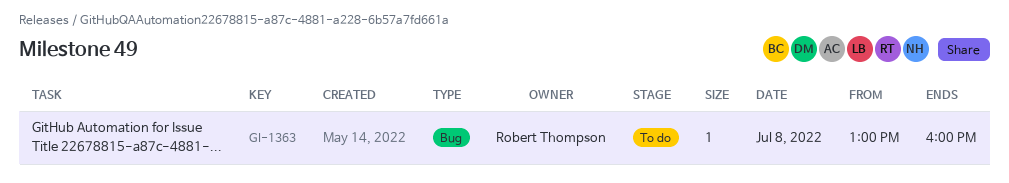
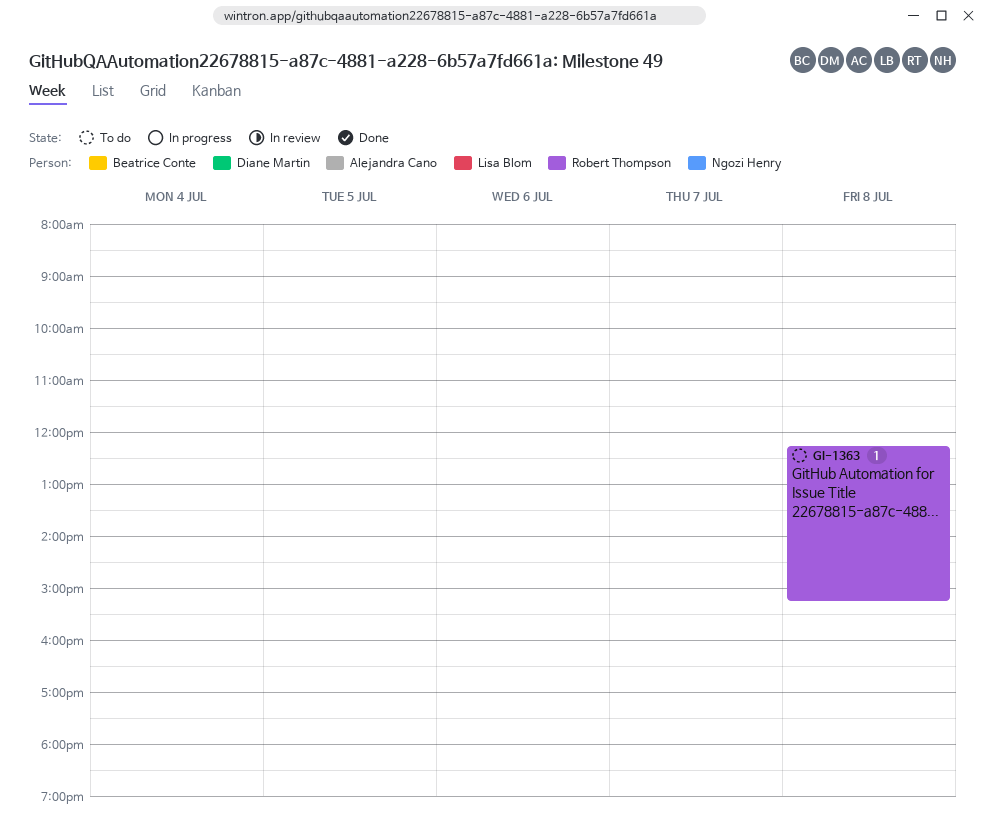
GI-1363, begins: 13:00 -> 12:15
GI-1363, ends: 16:00 -> 15:15

